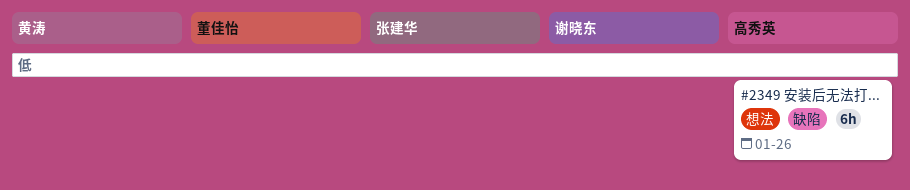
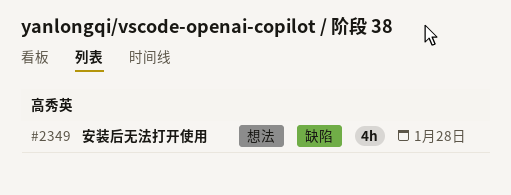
#2349, estimate: 6h -> 4h
#2349, due: Jan 26 -> Jan 28

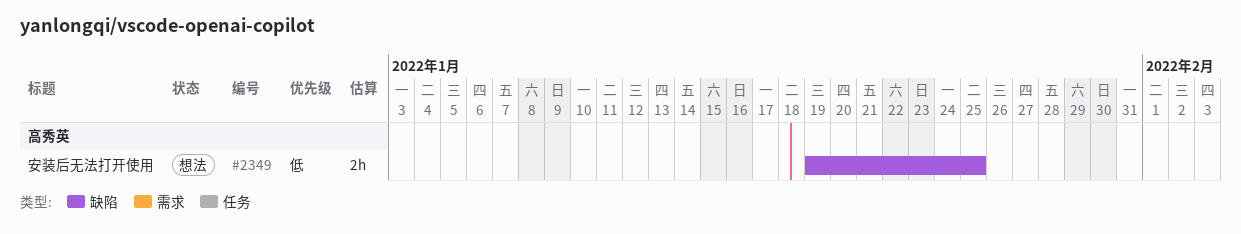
#2349, estimate: 4h -> 2h
#2349, due: Jan 28 -> Jan 25

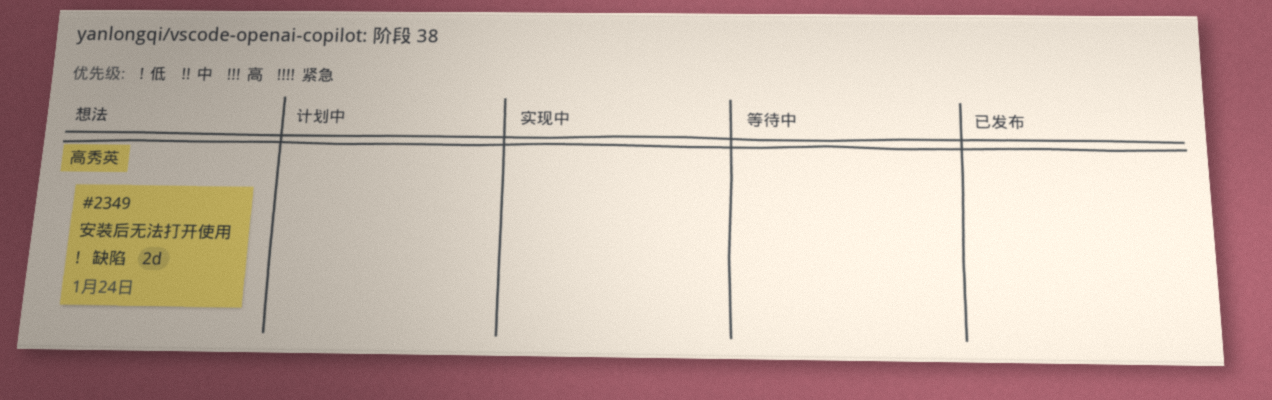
#2349, estimate: 2h -> 2d
#2349, due: Jan 25 -> Jan 24

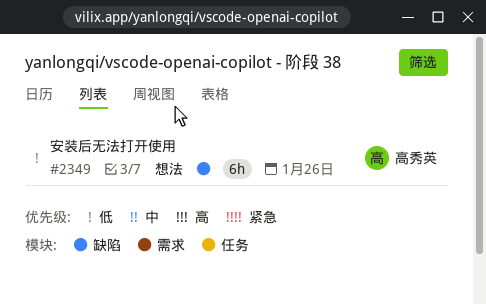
#2349, estimate: 2d -> 6h
#2349, due: Jan 24 -> Jan 26

